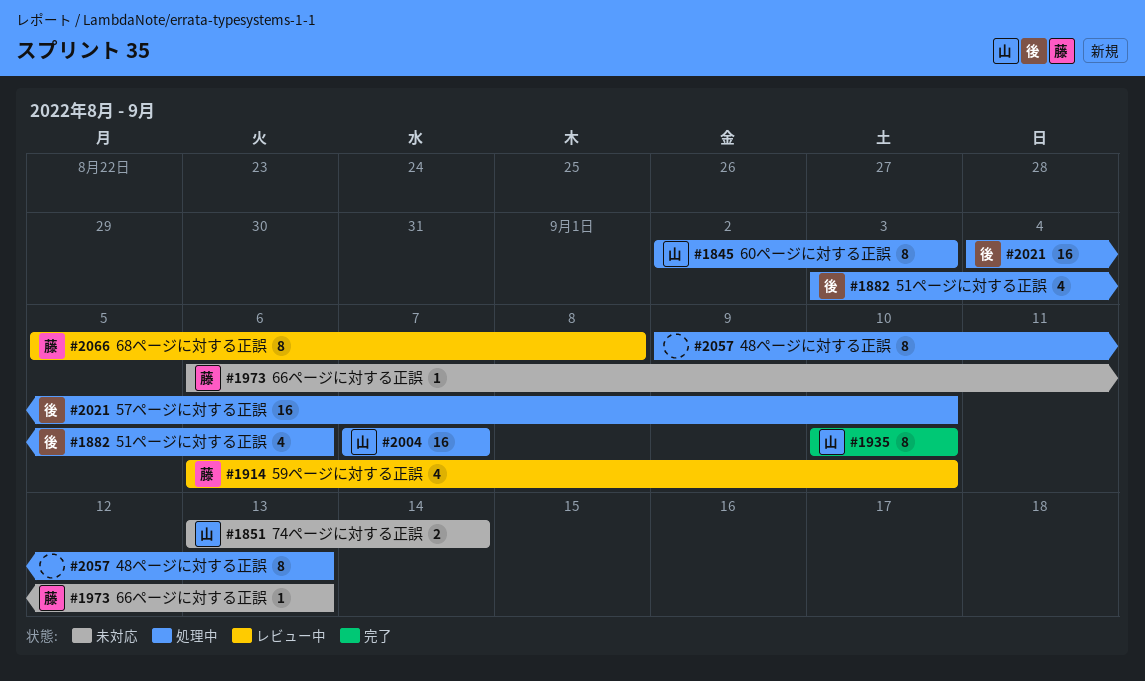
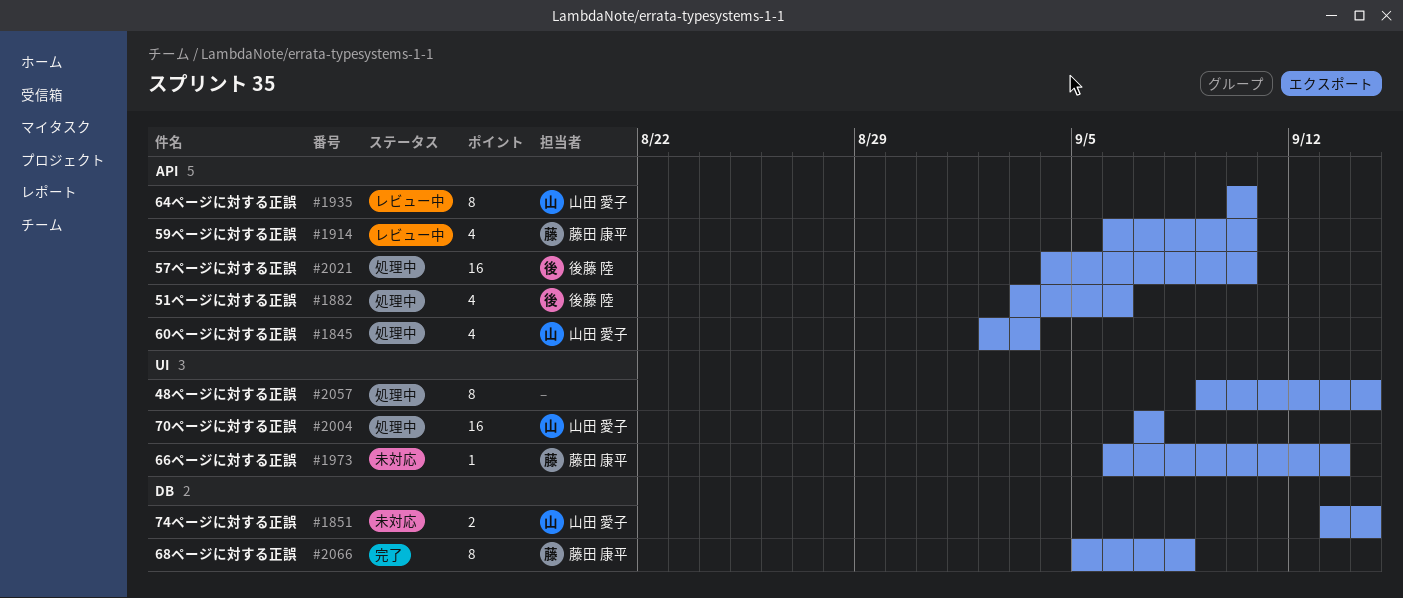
#1845, estimate: 8 -> 4
#1935, status: 完了 -> レビュー中
#2057, due: Sep 13 -> Sep 14
#2066, status: レビュー中 -> 完了

